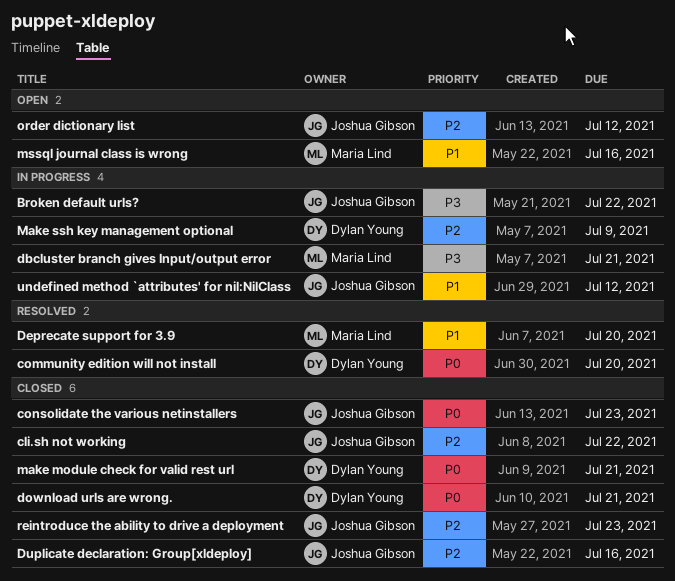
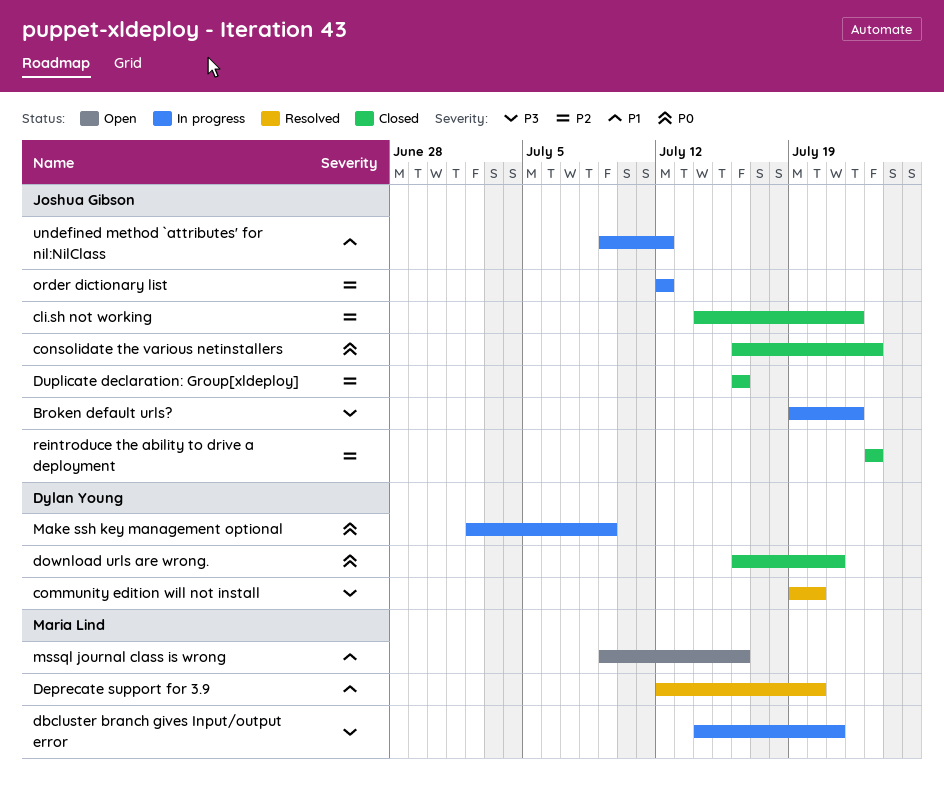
community edition will not install, priority: P0 -> P3
make module check for valid rest url: present -> none
Make ssh key management optional, priority: P2 -> P0
order dictionary list, status: Open -> In progress

